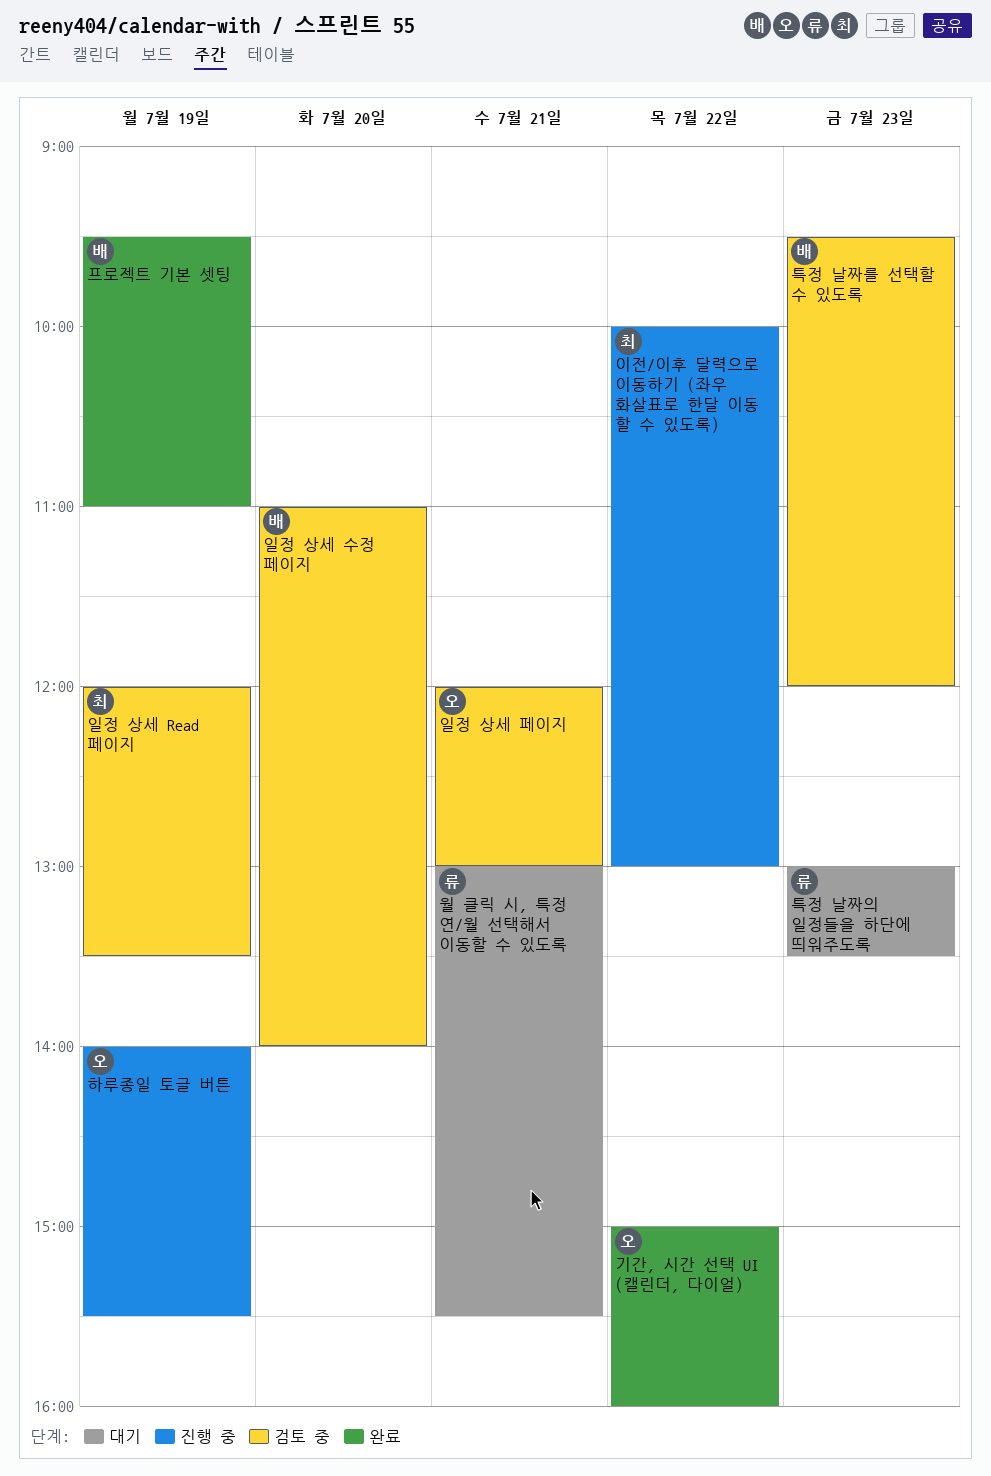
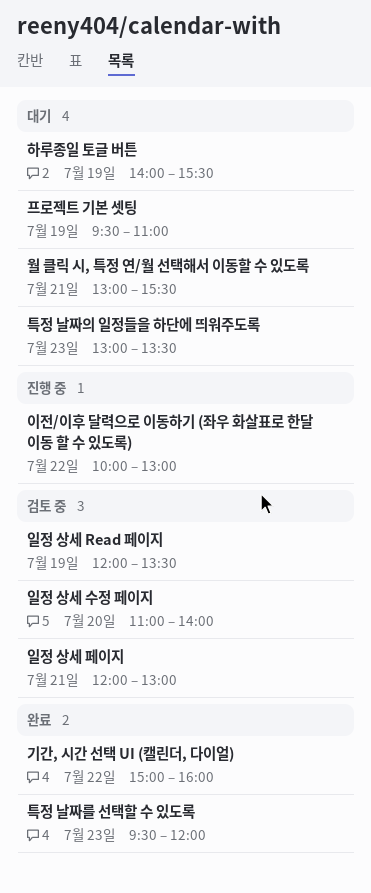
특정 날짜를 선택할 수 있도록, status: 검토 중 -> 완료
프로젝트 기본 셋팅, status: 완료 -> 대기
하루종일 토글 버튼, status: 진행 중 -> 대기

